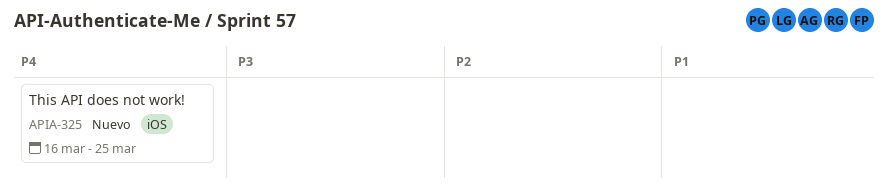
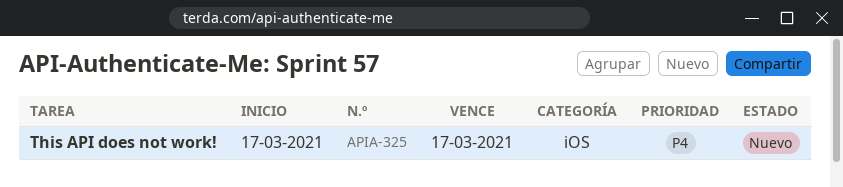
APIA-325, start: Mar 16 -> Mar 17
APIA-325, due: Mar 25 -> Mar 17

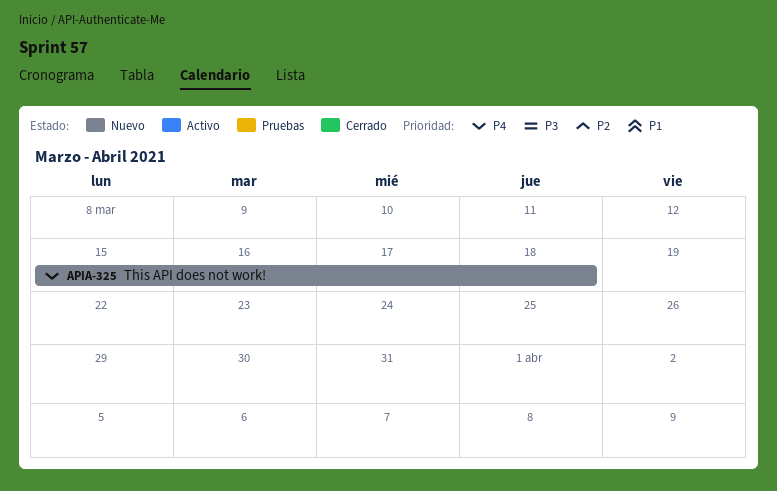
APIA-325, start: Mar 17 -> Mar 15
APIA-325, due: Mar 17 -> Mar 18

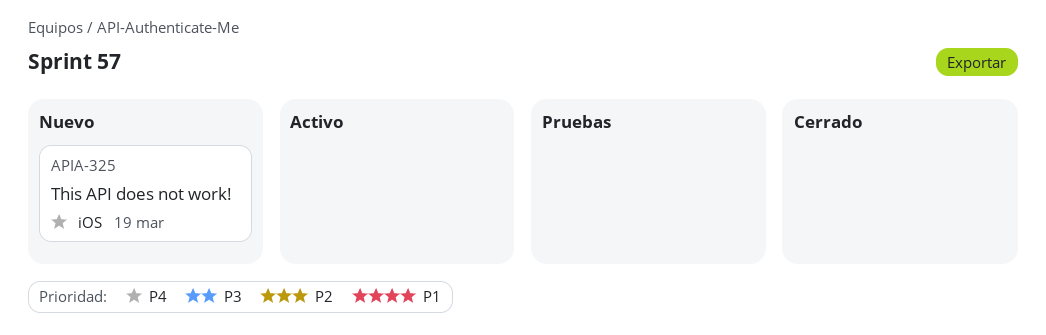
APIA-325, due: Mar 18 -> Mar 19

